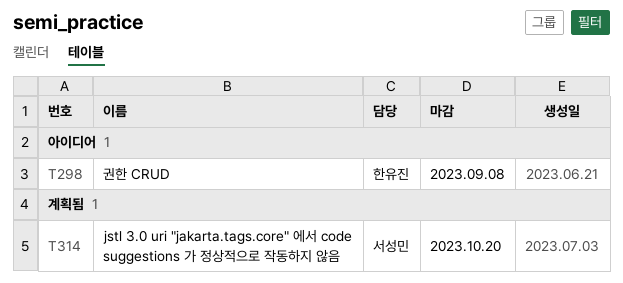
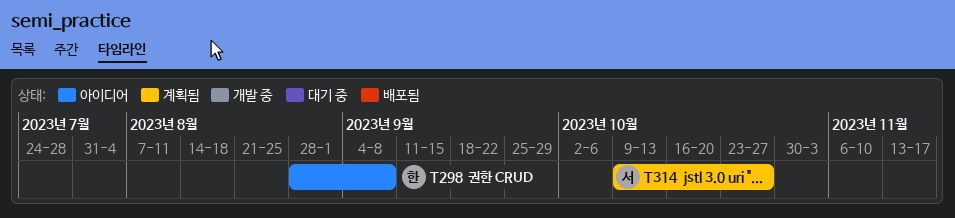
T314, due: Oct 20 -> Oct 27

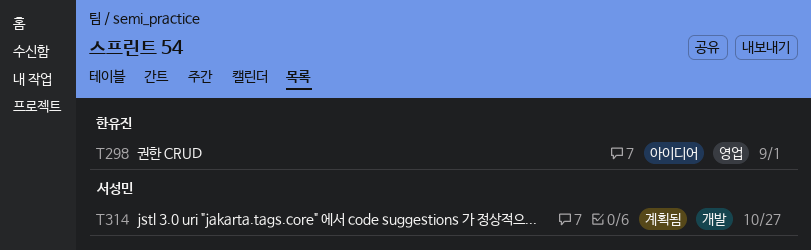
T298, due: Sep 8 -> Sep 1

